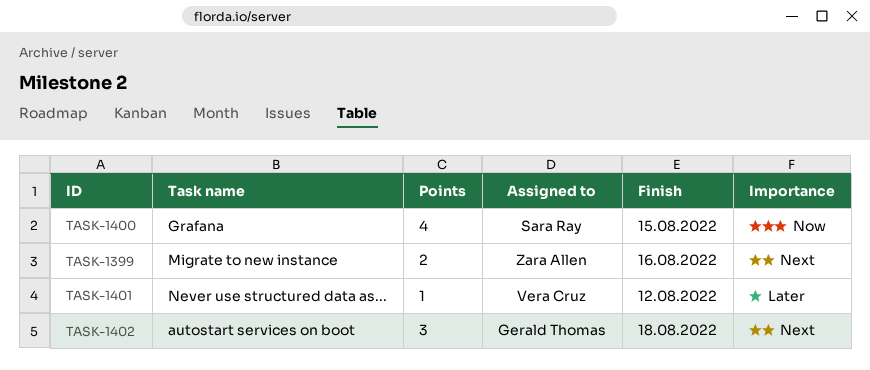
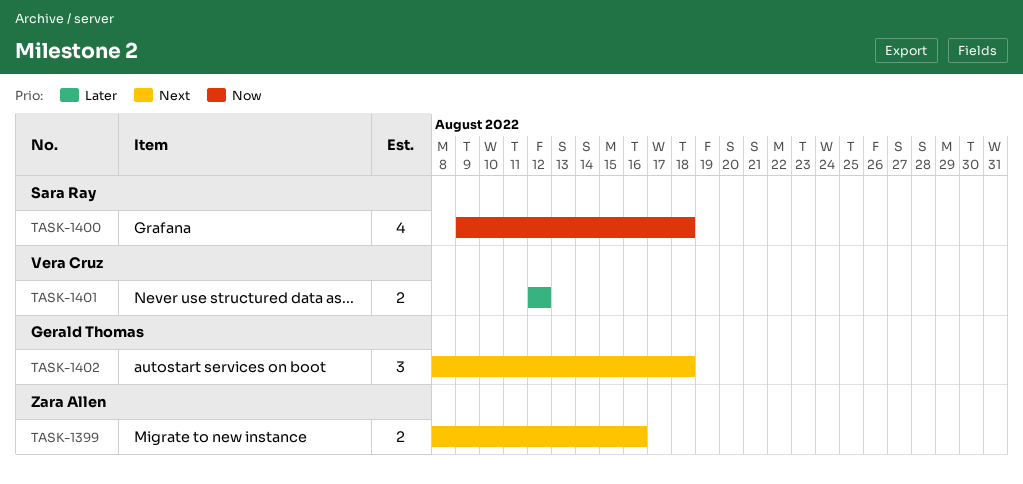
TASK-1400, due: Aug 15 -> Aug 18
TASK-1401, estimate: 1 -> 2

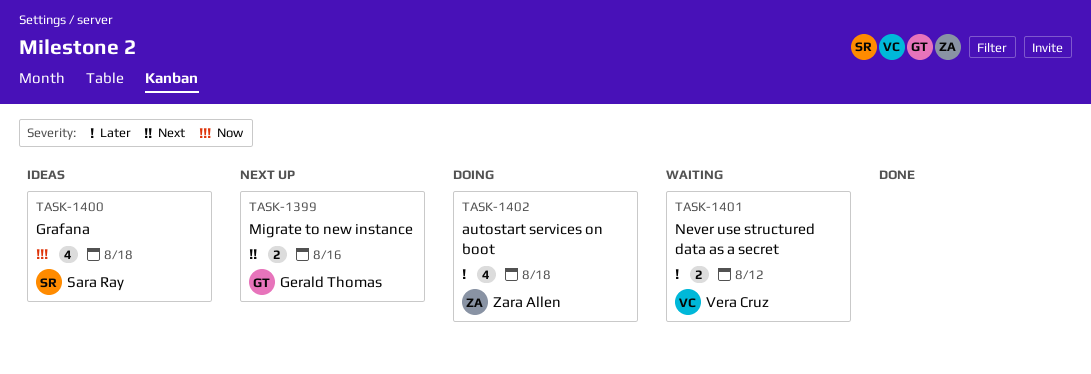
TASK-1399, owner: Zara Allen -> Gerald Thomas
TASK-1402, owner: Gerald Thomas -> Zara Allen
TASK-1402, priority: Next -> Later
TASK-1402, estimate: 3 -> 4

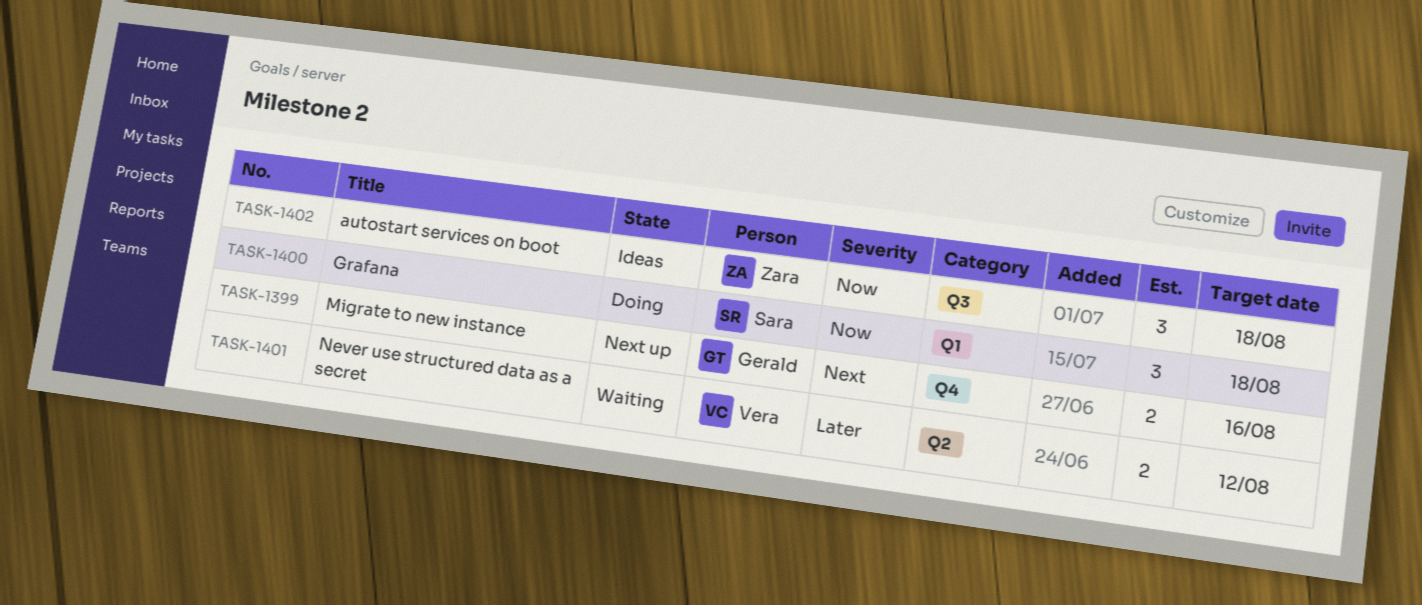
TASK-1400, status: Ideas -> Doing
TASK-1400, estimate: 4 -> 3
TASK-1402, status: Doing -> Ideas
TASK-1402, priority: Later -> Now
TASK-1402, estimate: 4 -> 3

